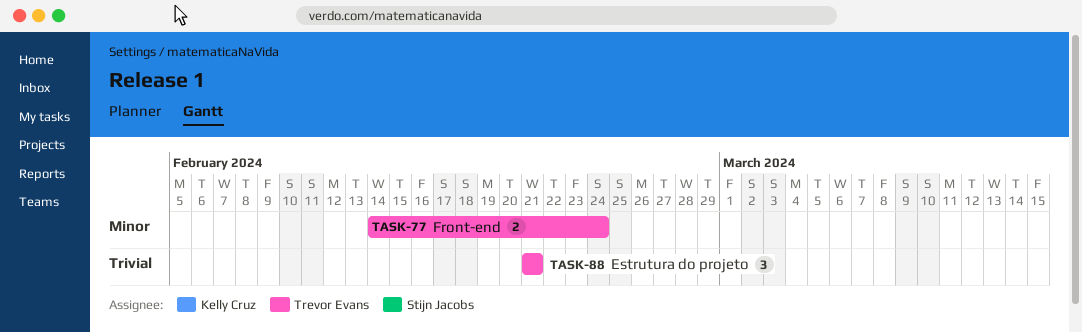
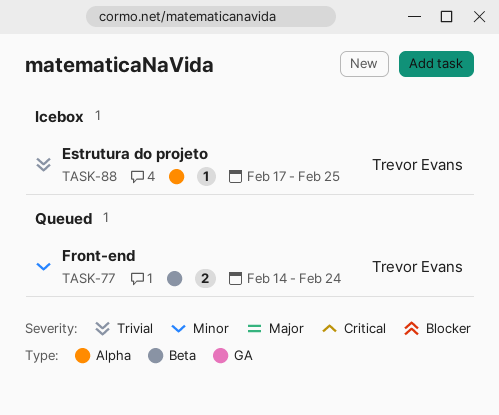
TASK-88, estimate: 3 -> 1
TASK-88, start: Feb 21 -> Feb 17
TASK-88, due: Feb 21 -> Feb 25

